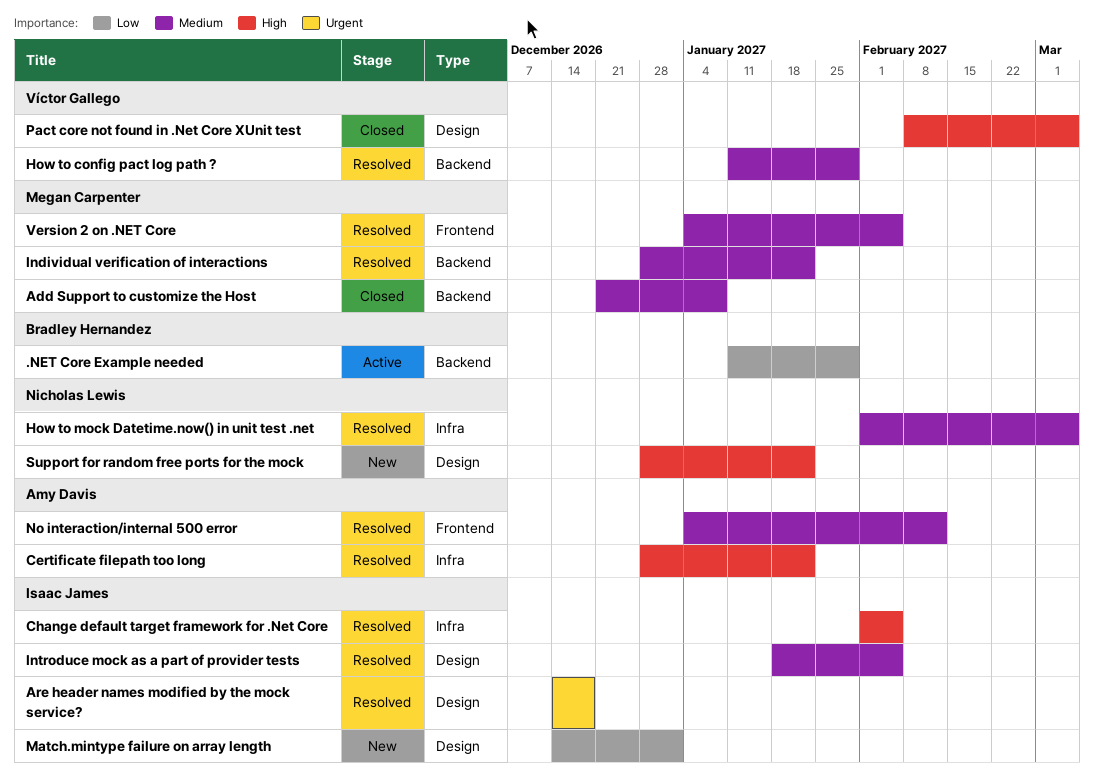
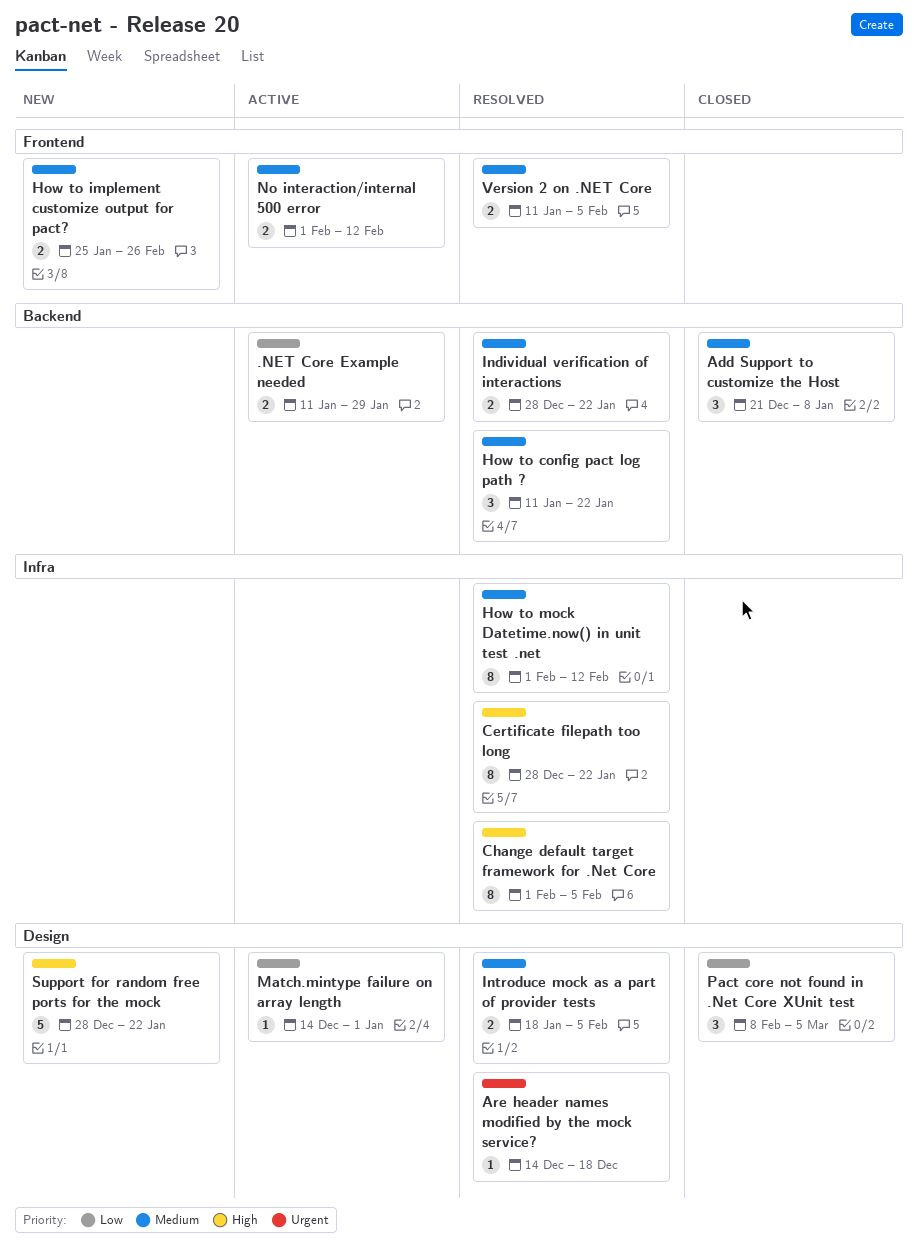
How to config pact log path ?, due: Jan 29 -> Jan 22
How to implement customize output for pact?: none -> present
How to mock Datetime.now() in unit test .net, due: Mar 5 -> Feb 12
Match.mintype failure on array length, status: New -> Active
No interaction/internal 500 error, status: Resolved -> Active
No interaction/internal 500 error, start: Jan 4 -> Feb 1
Pact core not found in .Net Core XUnit test, priority: High -> Low
Version 2 on .NET Core, start: Jan 4 -> Jan 11

